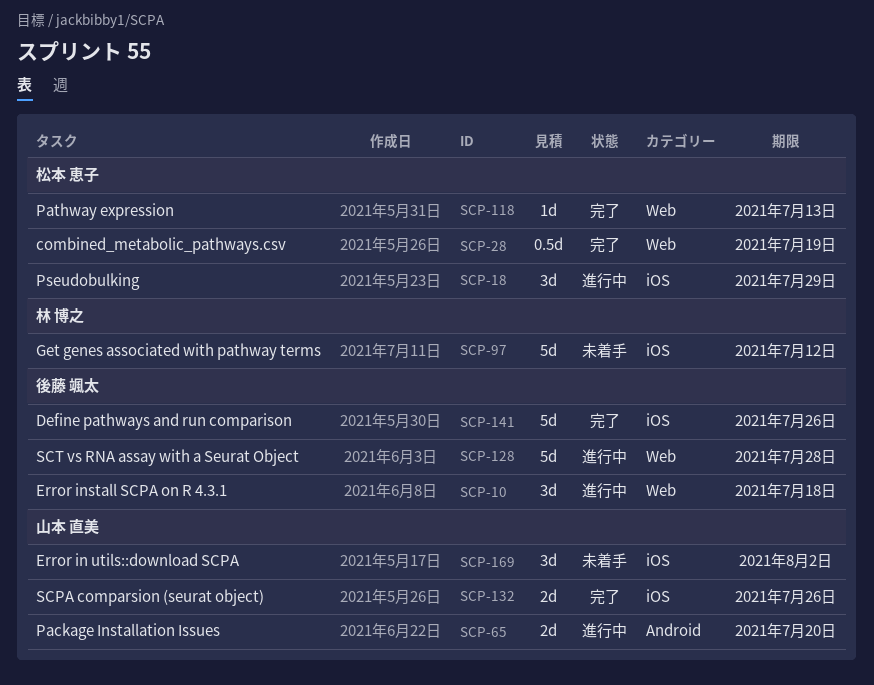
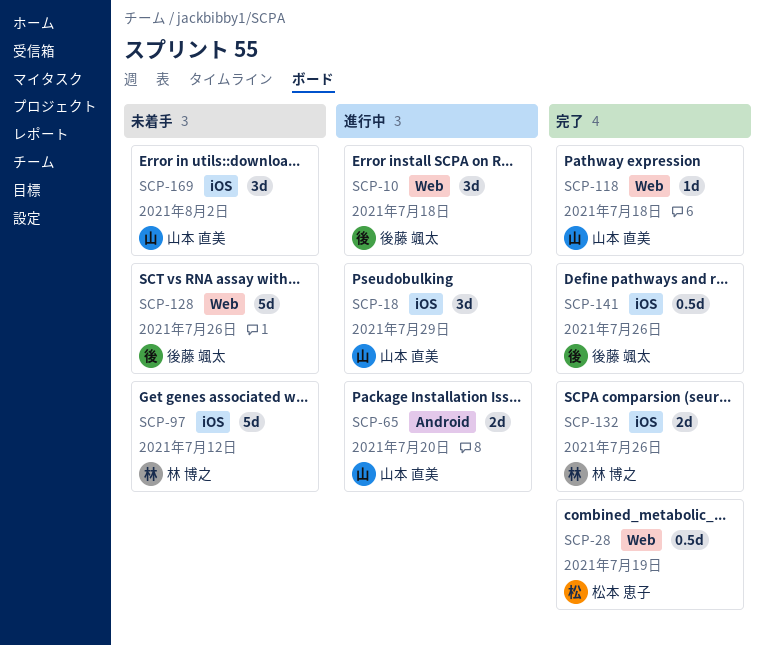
SCP-18, owner: 松本 恵子 -> 山本 直美
SCP-118, owner: 松本 恵子 -> 山本 直美
SCP-118, due: Jul 13 -> Jul 18
SCP-128, status: 進行中 -> 未着手
SCP-128, due: Jul 28 -> Jul 26
SCP-132, owner: 山本 直美 -> 林 博之
SCP-141, estimate: 5d -> 0.5d

